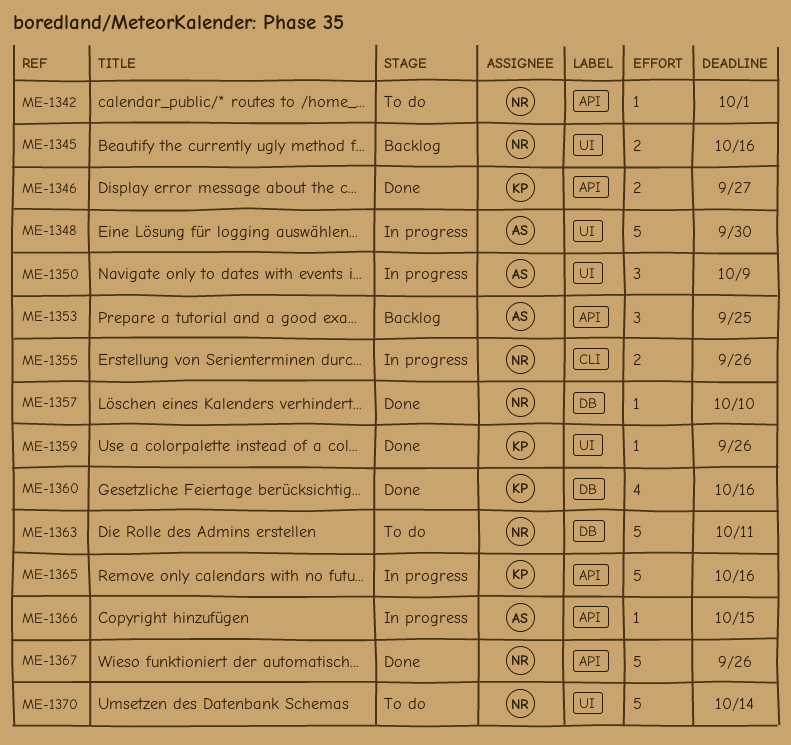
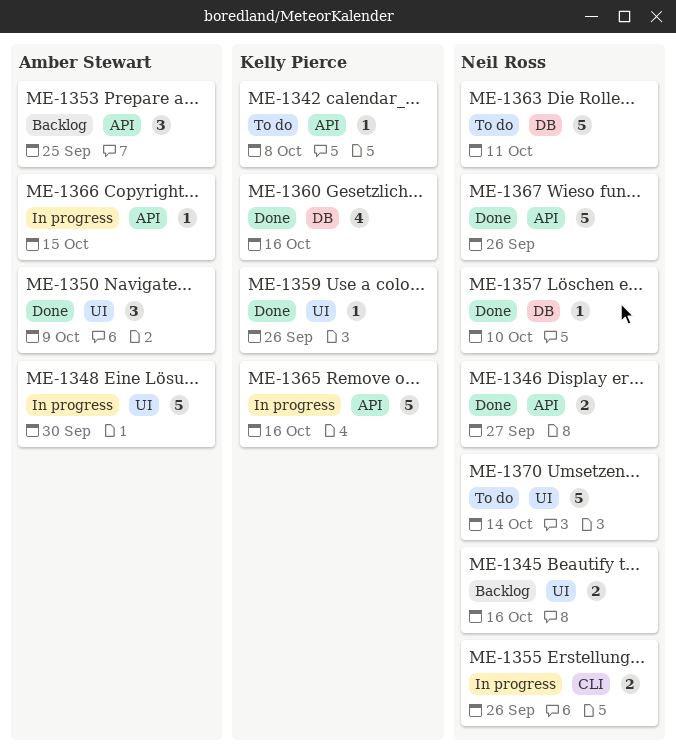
ME-1342, owner: Neil Ross -> Kelly Pierce
ME-1342, due: Oct 1 -> Oct 8
ME-1346, owner: Kelly Pierce -> Neil Ross
ME-1350, status: In progress -> Done

